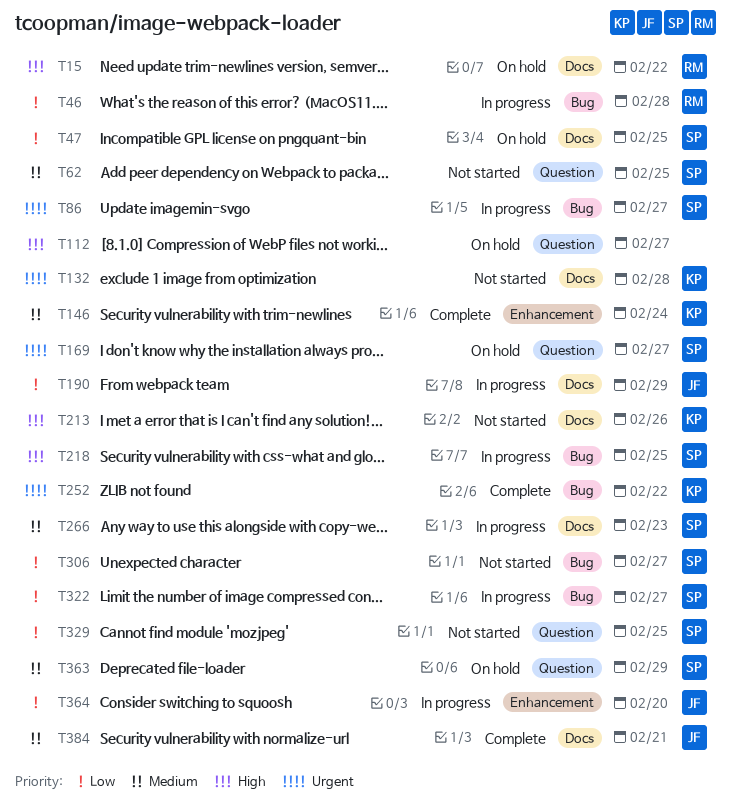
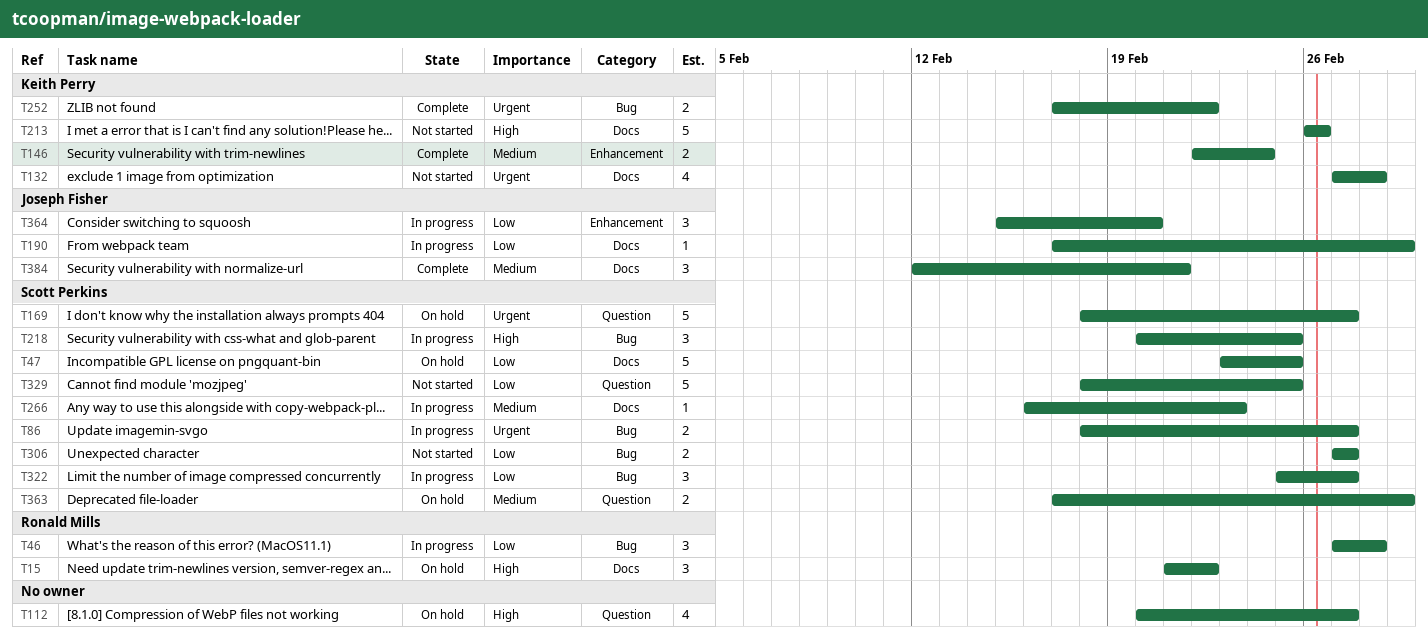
T62: present -> none

